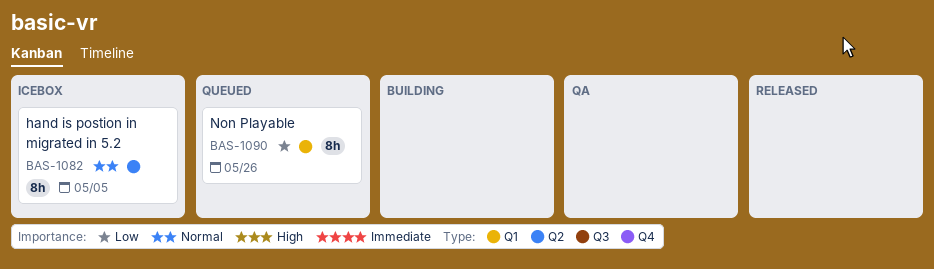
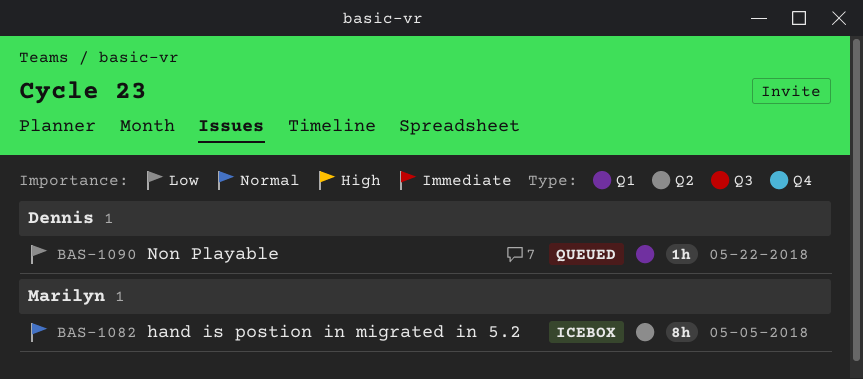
BAS-1090, estimate: 8h -> 1h
BAS-1090, due: May 26 -> May 22

